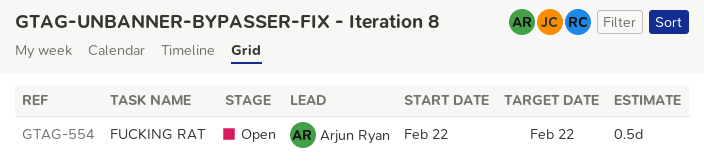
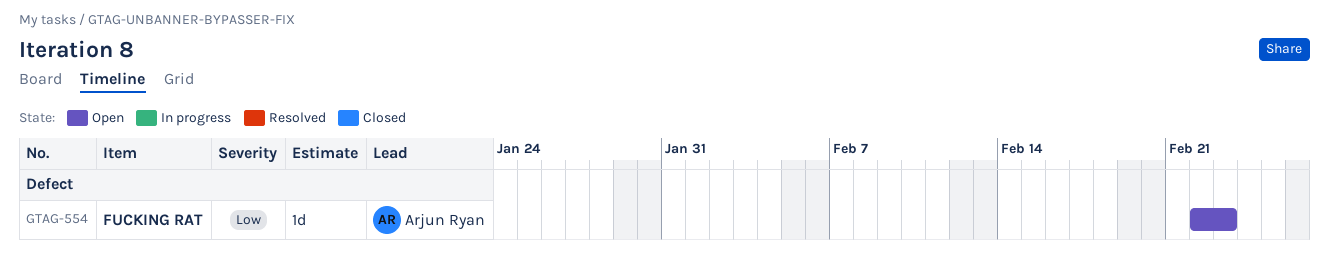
GTAG-554, estimate: 0.5d -> 1d
GTAG-554, due: Feb 22 -> Feb 23

